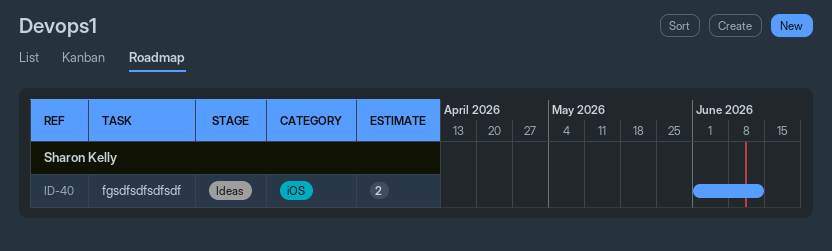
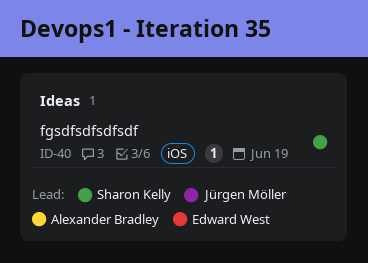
ID-40, estimate: 2 -> 1
ID-40, due: Jun 12 -> Jun 19

